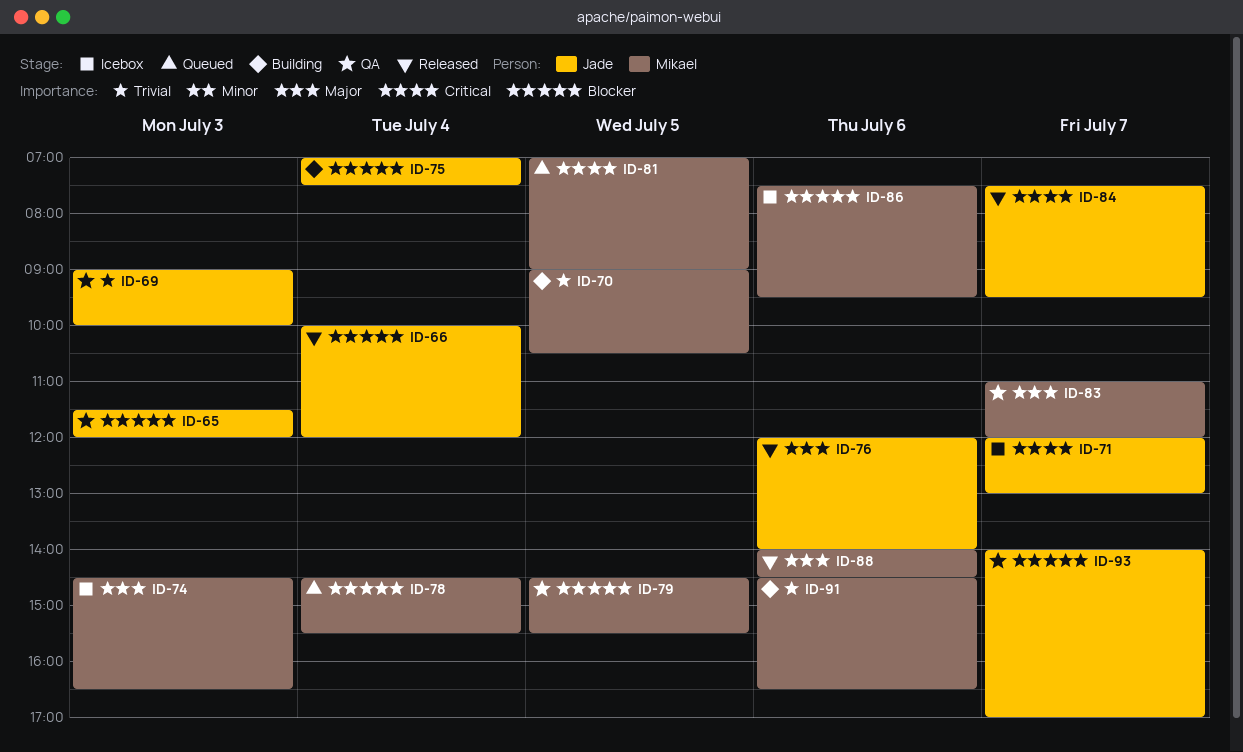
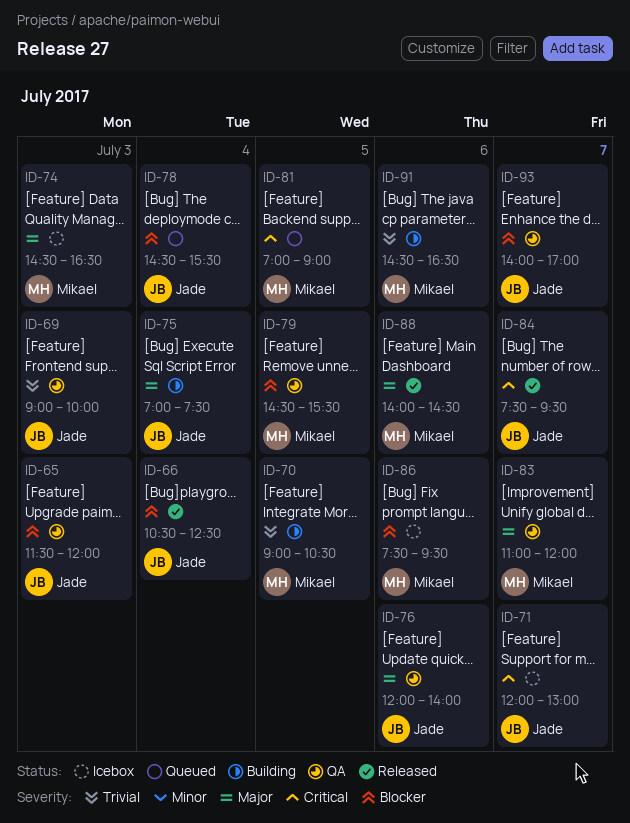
ID-66, begins: 10:00 -> 10:30
ID-66, ends: 12:00 -> 12:30
ID-75, priority: Blocker -> Major
ID-76, status: Released -> QA
ID-78, owner: Mikael -> Jade

